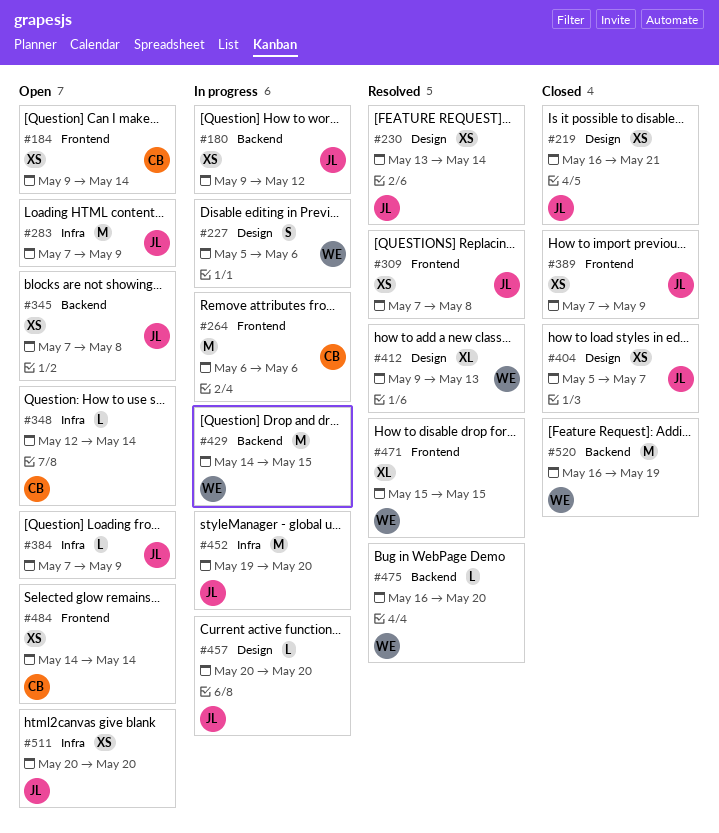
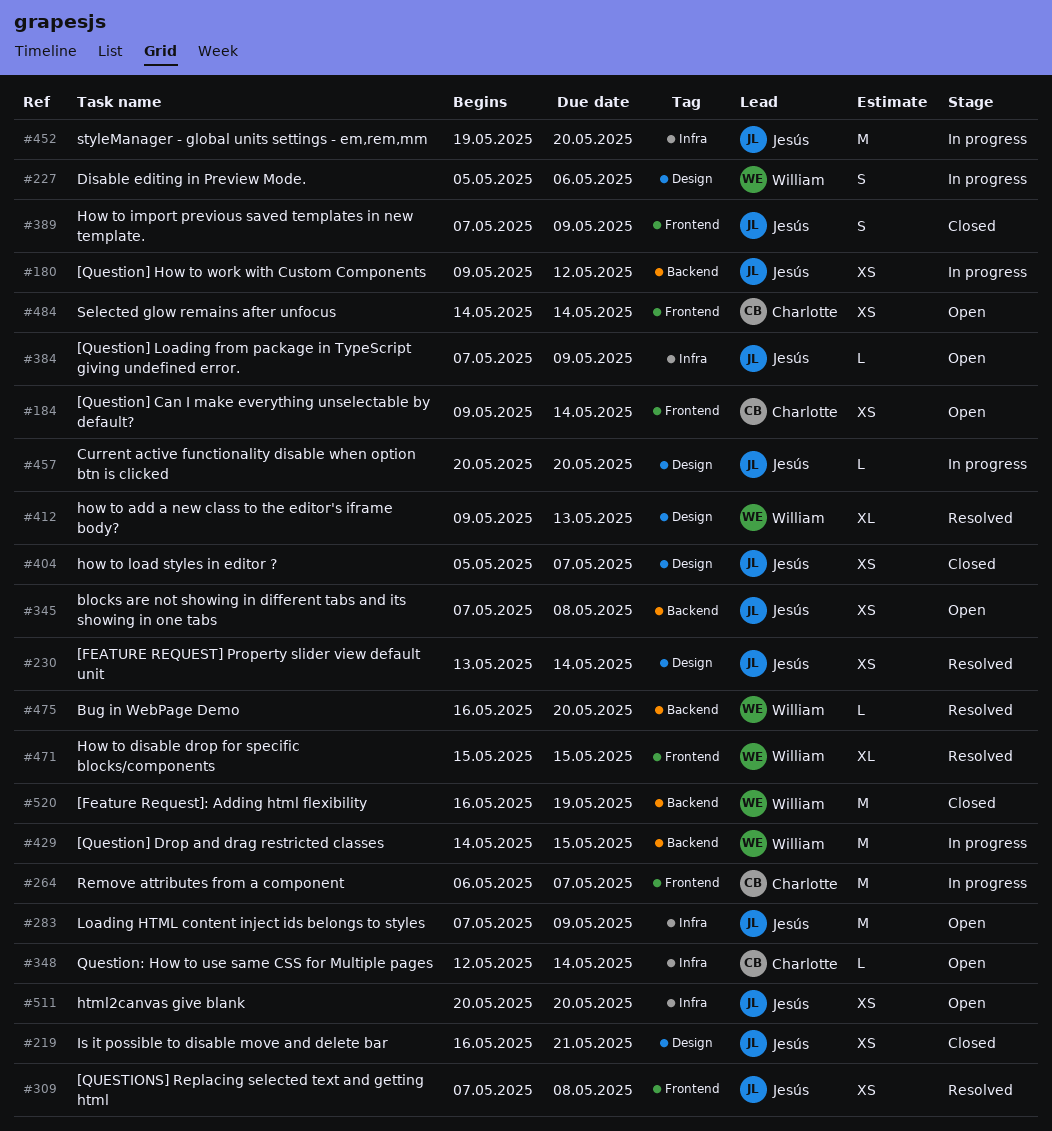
#264, due: May 6 -> May 7
#389, estimate: XS -> S

